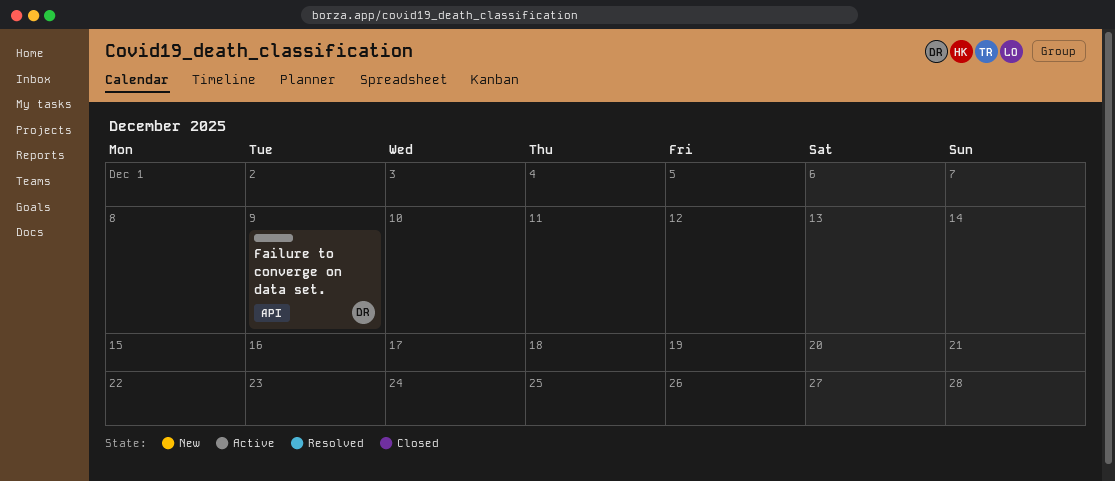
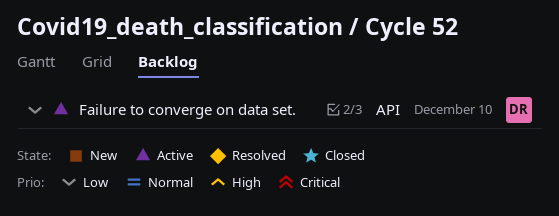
Failure to converge on data set., due: Dec 9 -> Dec 10

